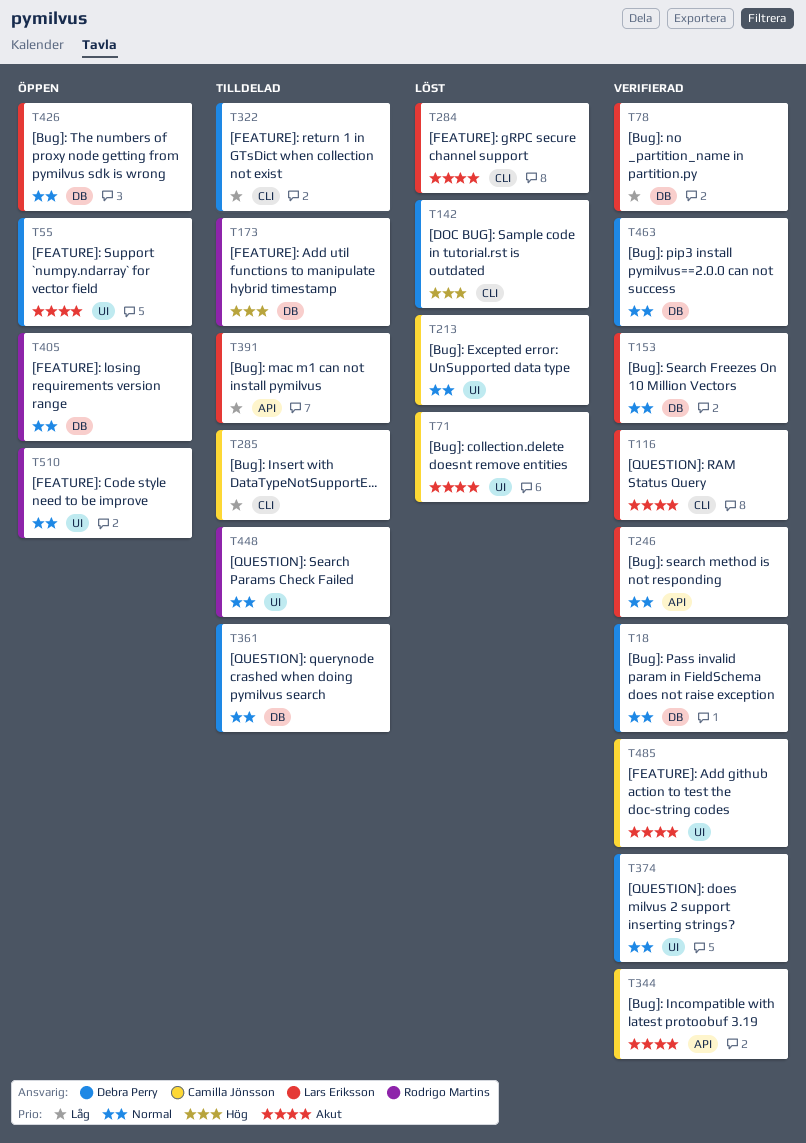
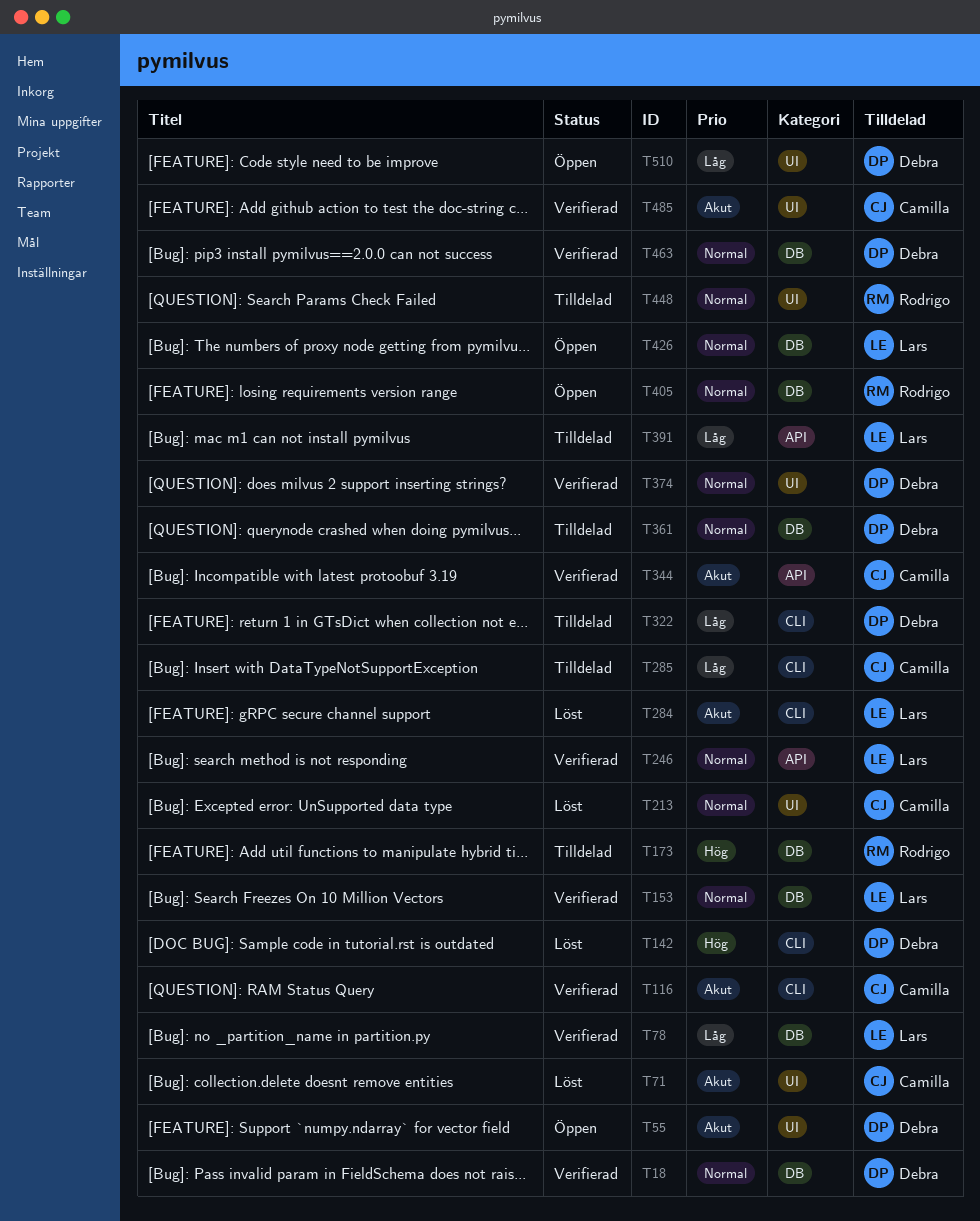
T116, owner: Lars Eriksson -> Camilla Jönsson
T510, owner: Rodrigo Martins -> Debra Perry
T510, priority: Normal -> Låg

